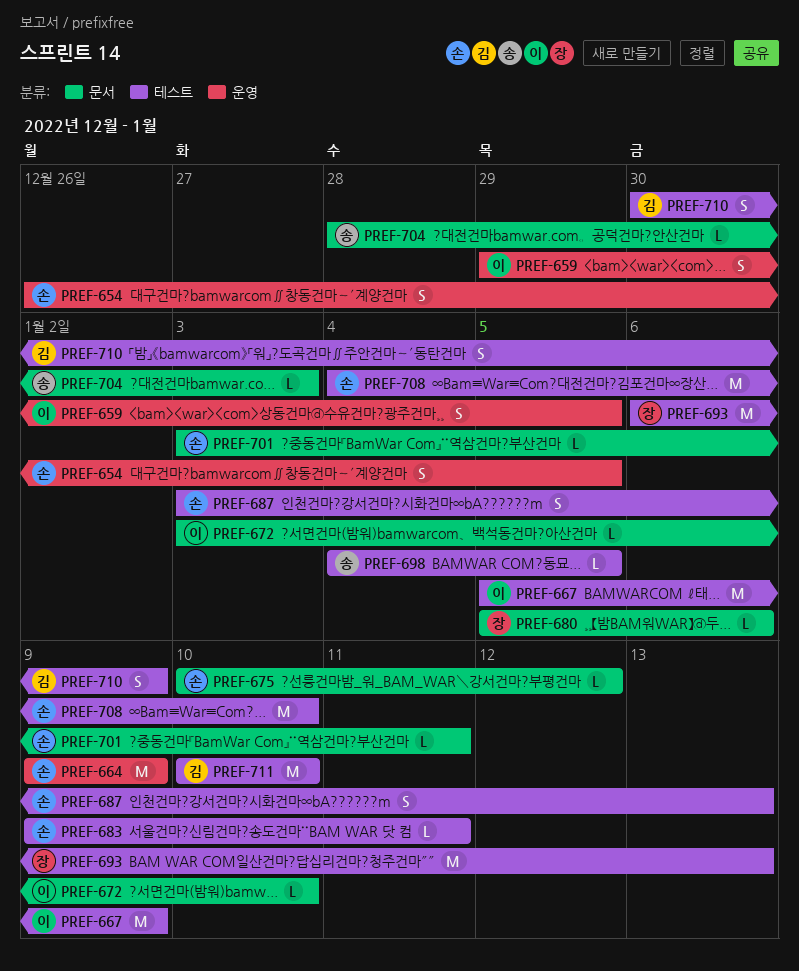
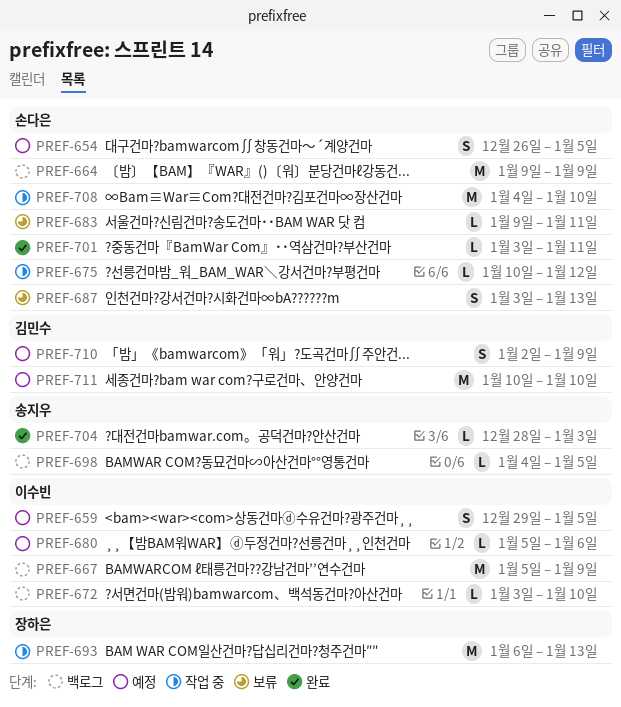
PREF-680, owner: 장하은 -> 이수빈
PREF-710, start: Dec 30 -> Jan 2

